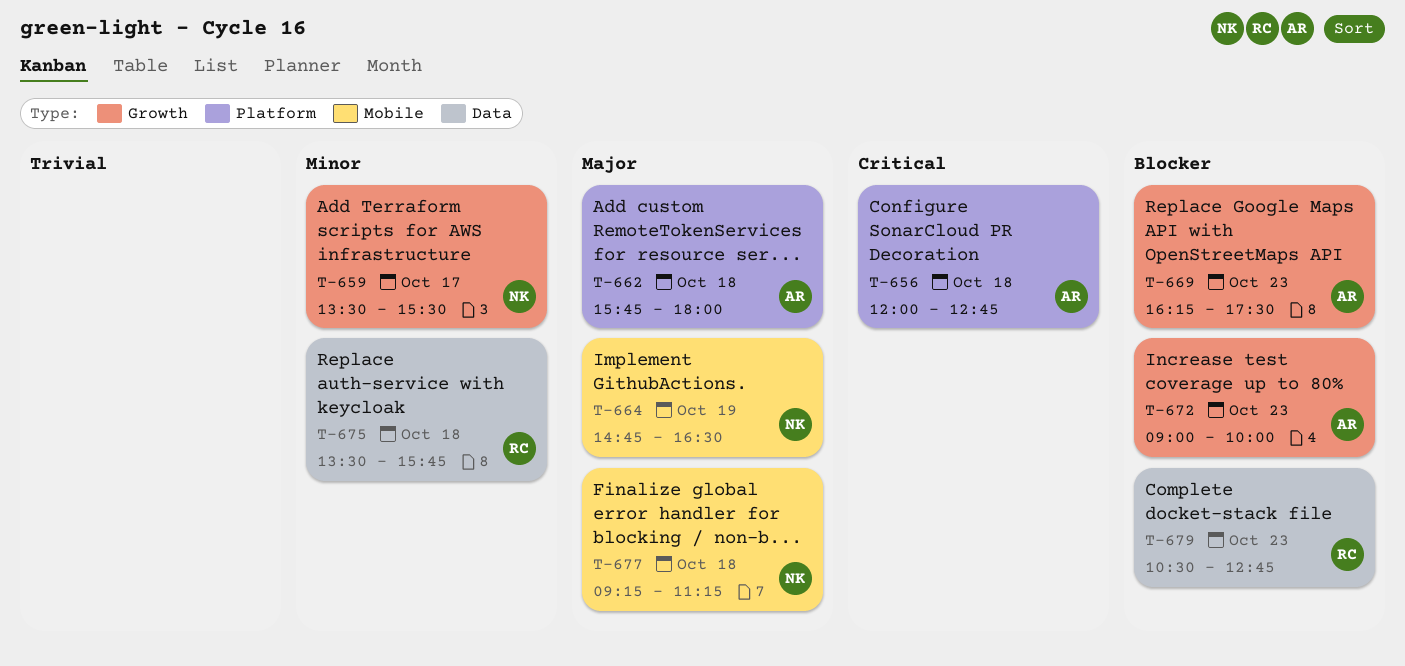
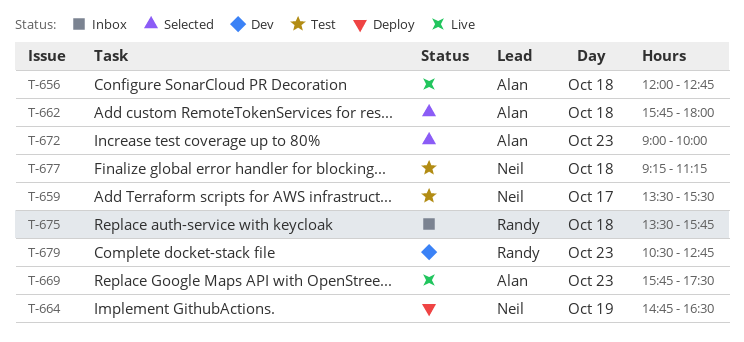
T-669, begins: 16:15 -> 15:45

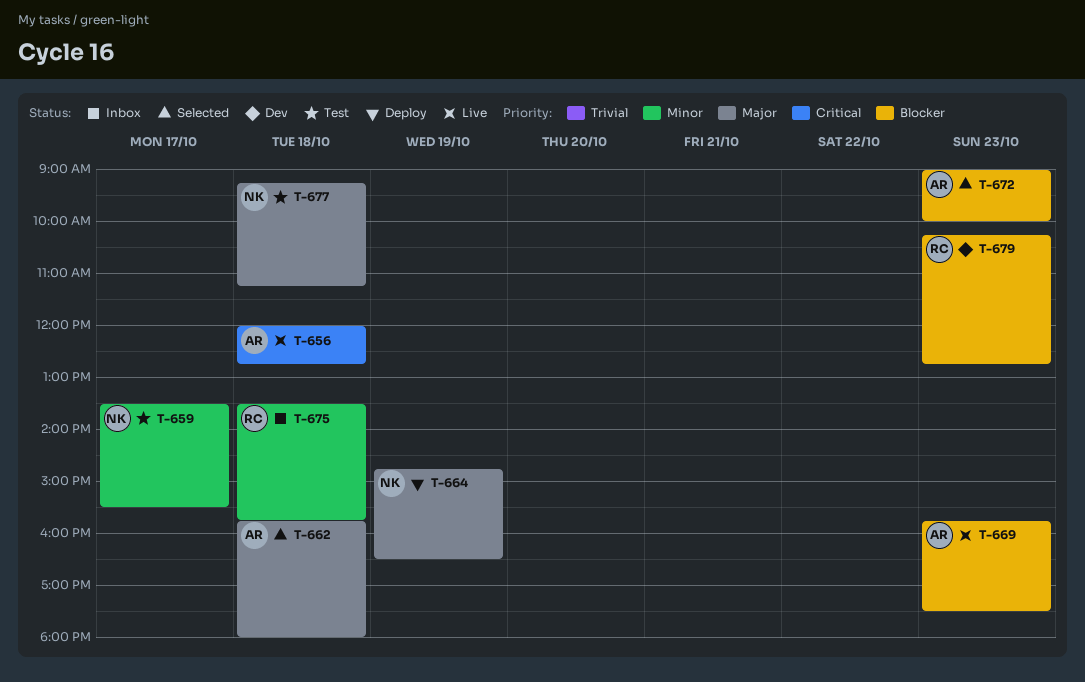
T-679, begins: 10:30 -> 10:15

